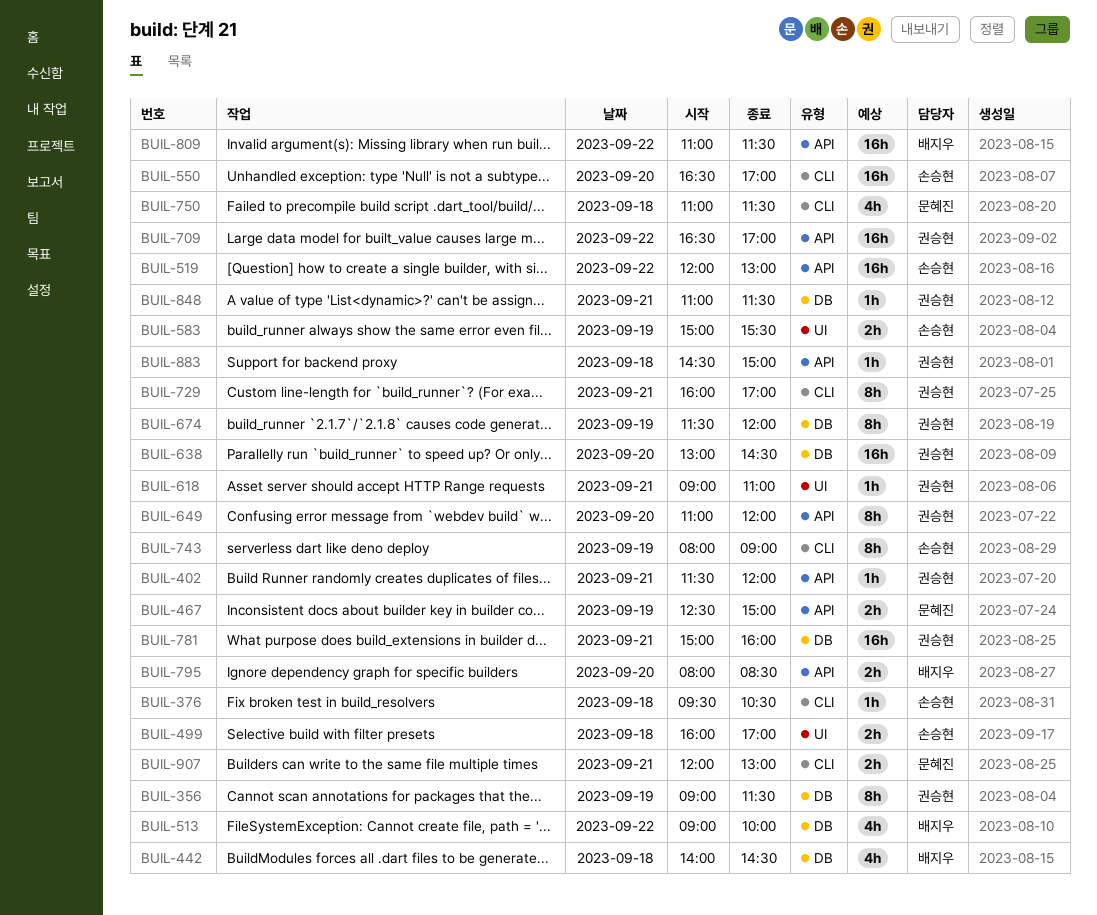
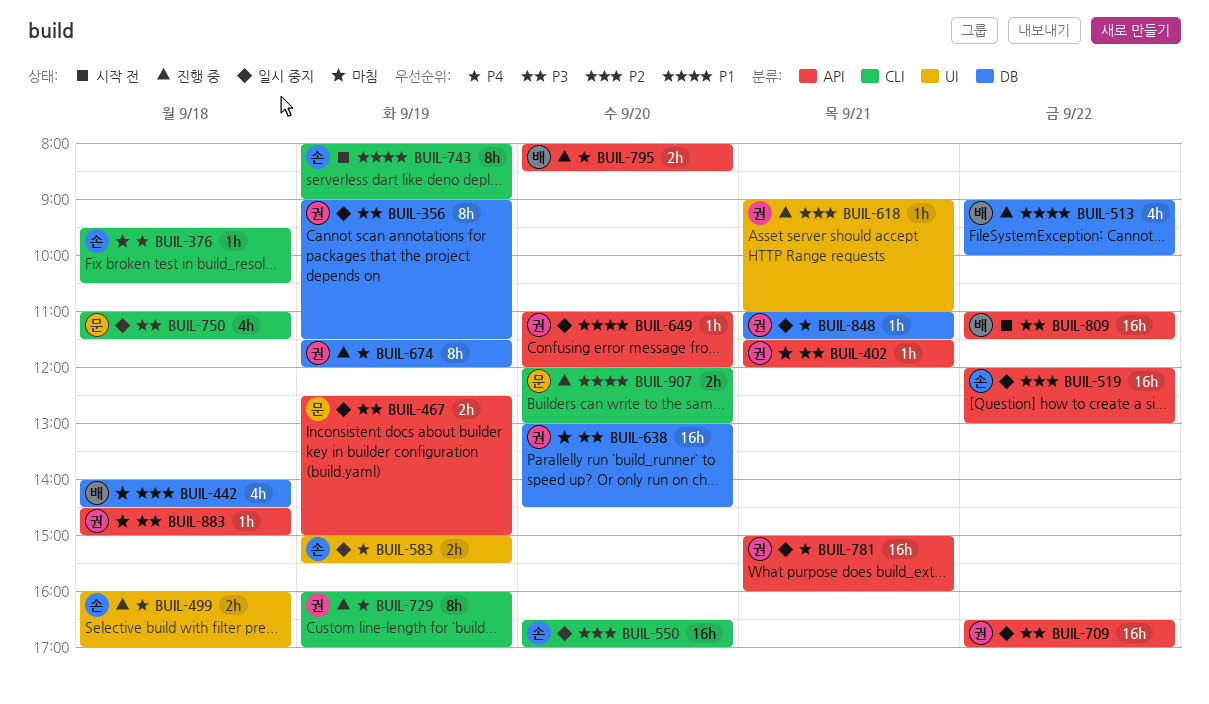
BUIL-649, estimate: 8h -> 1h
BUIL-729, day: Sep 21 -> Sep 19
BUIL-781, label: DB -> API
BUIL-907, day: Sep 21 -> Sep 20

